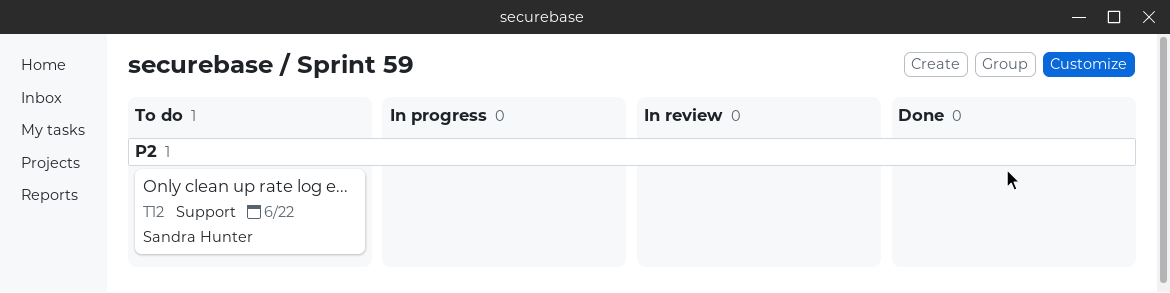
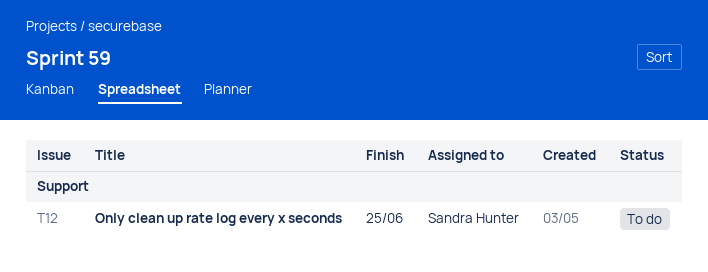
T12, due: Jun 22 -> Jun 25

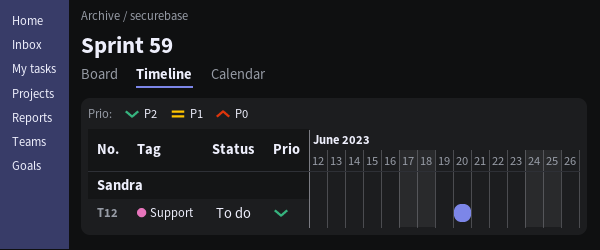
T12, due: Jun 25 -> Jun 20

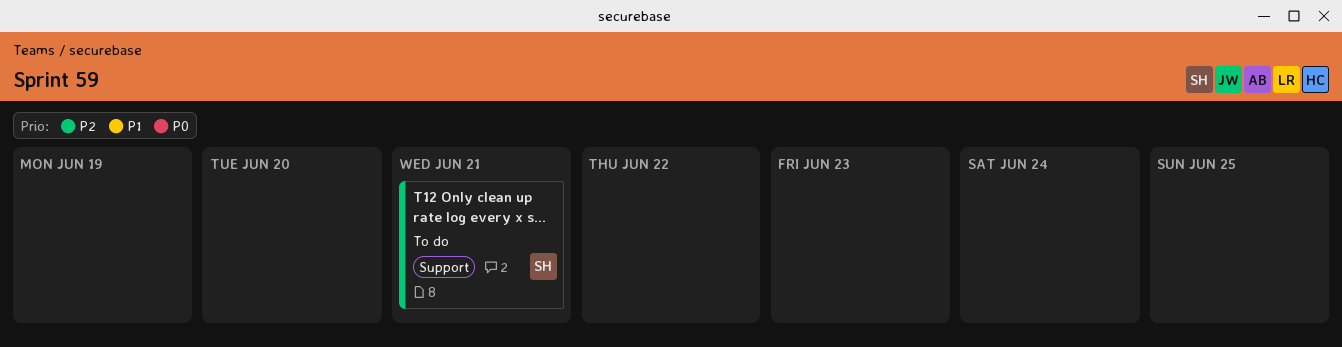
T12, due: Jun 20 -> Jun 21

